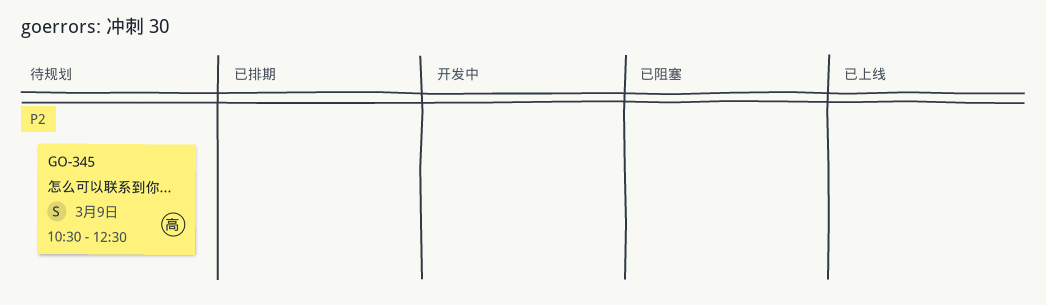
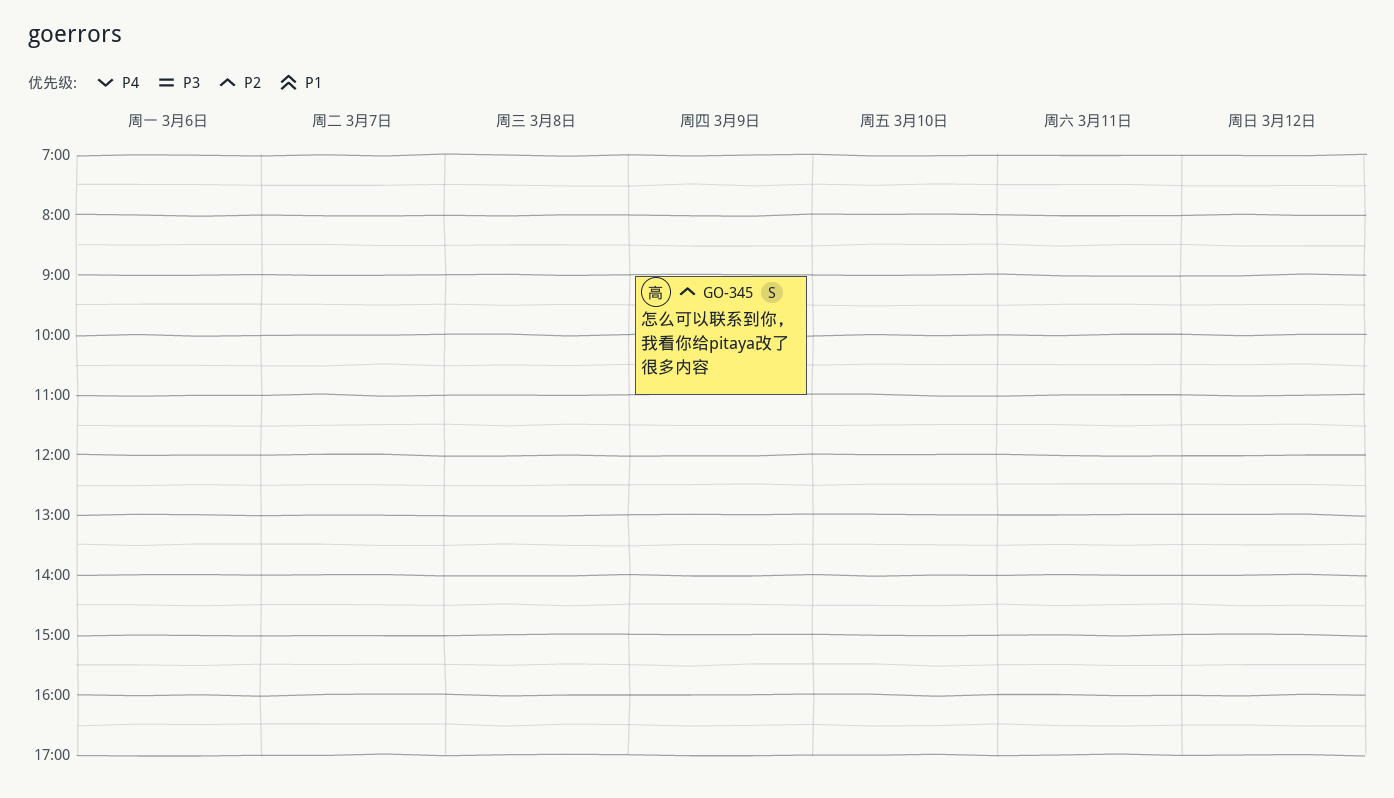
GO-345, begins: 10:30 -> 09:00
GO-345, ends: 12:30 -> 11:00

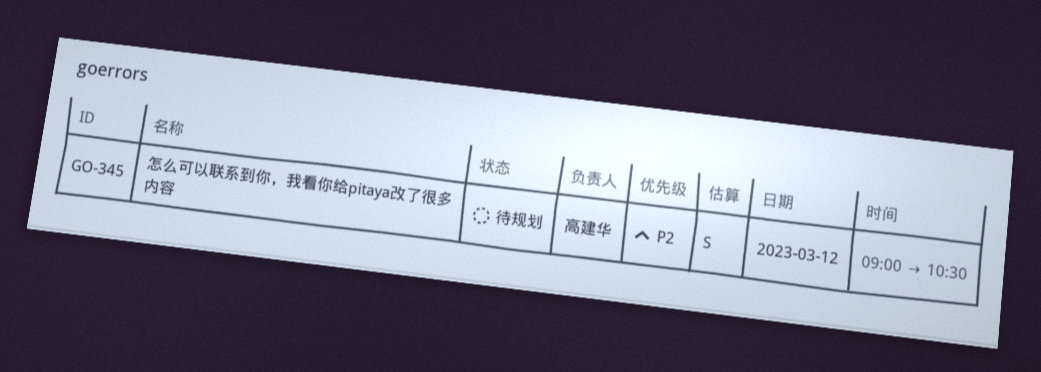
GO-345, day: Mar 9 -> Mar 12
GO-345, ends: 11:00 -> 10:30

